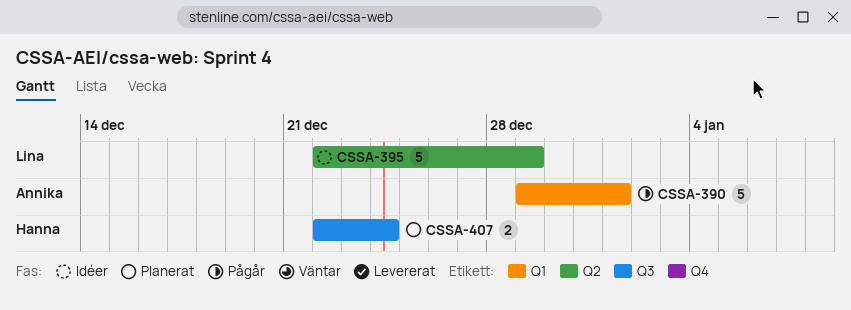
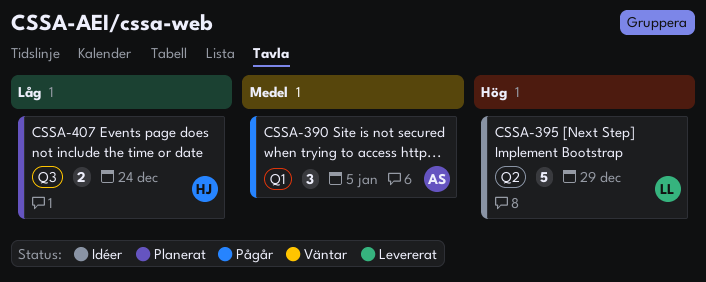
CSSA-390, estimate: 5 -> 3
CSSA-390, due: Jan 1 -> Jan 5

